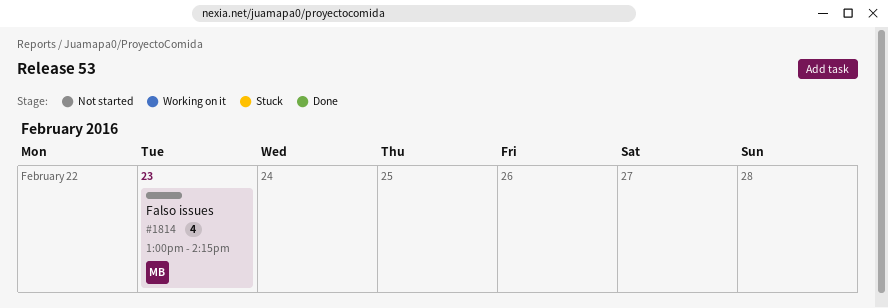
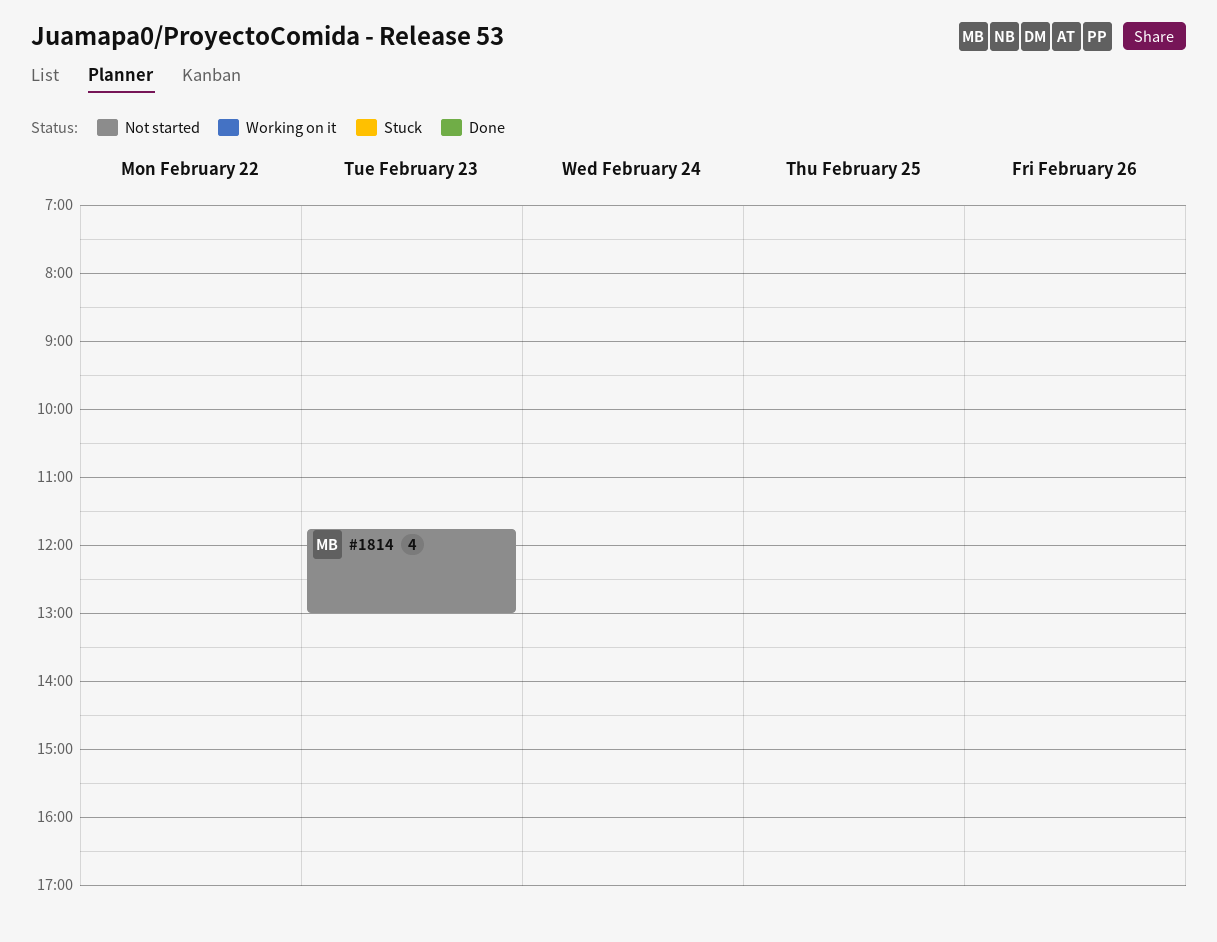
#1814, begins: 13:00 -> 11:45
#1814, ends: 14:15 -> 13:00

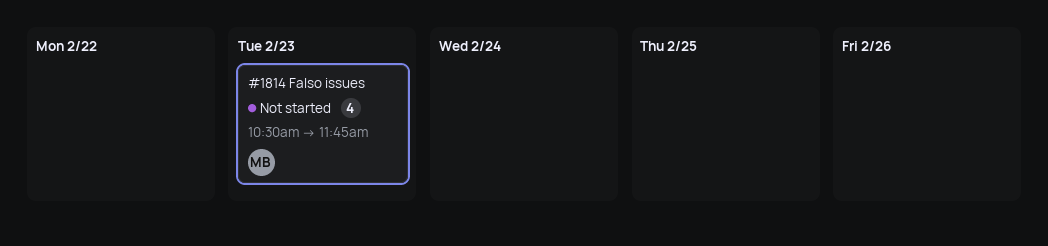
#1814, begins: 11:45 -> 10:30
#1814, ends: 13:00 -> 11:45

